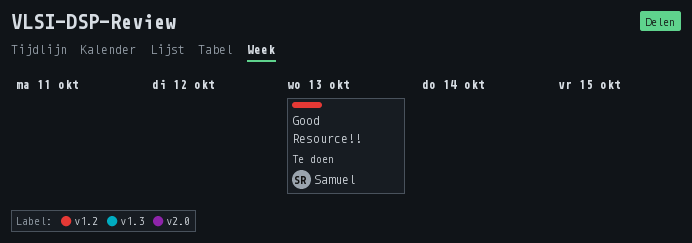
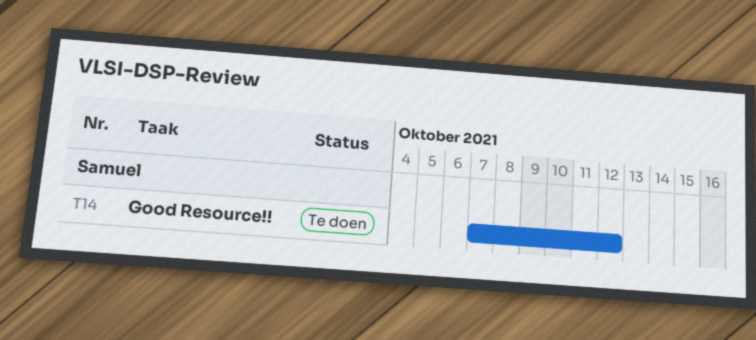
Good Resource!!, due: Oct 13 -> Oct 12

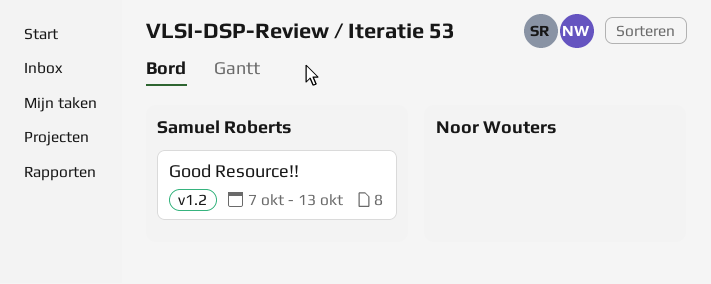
Good Resource!!, due: Oct 12 -> Oct 13

